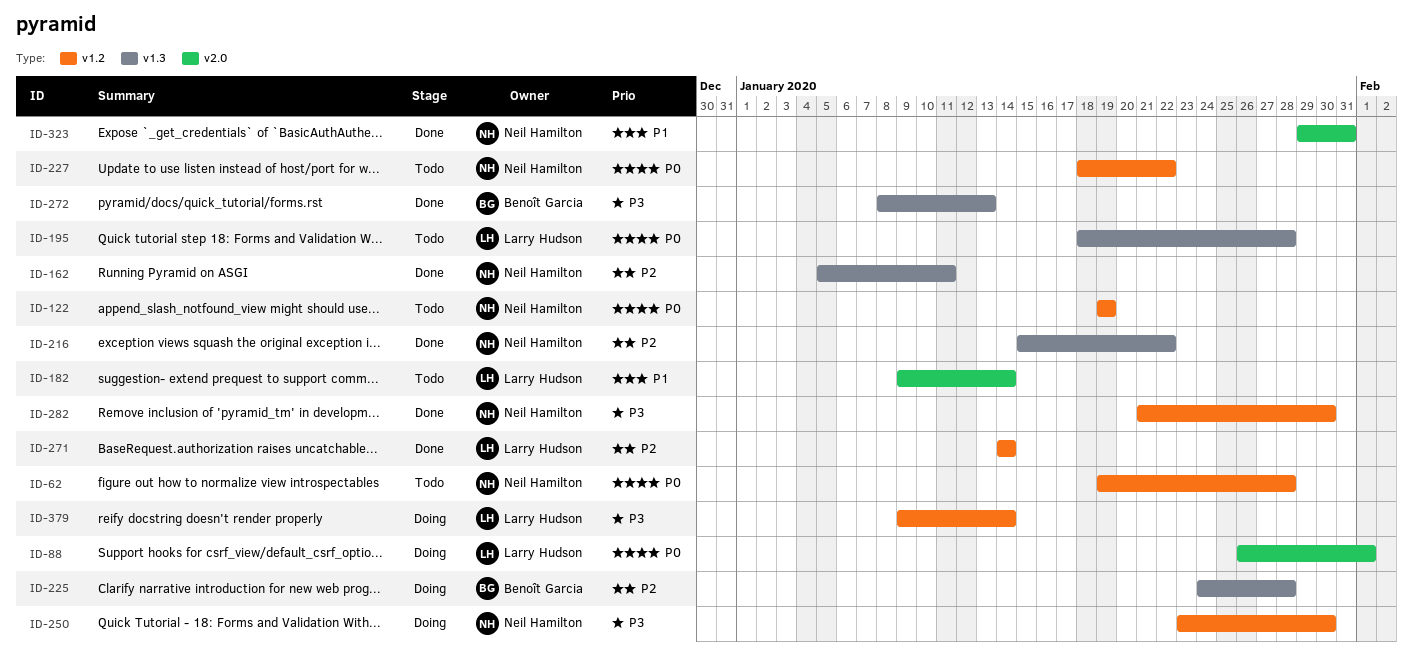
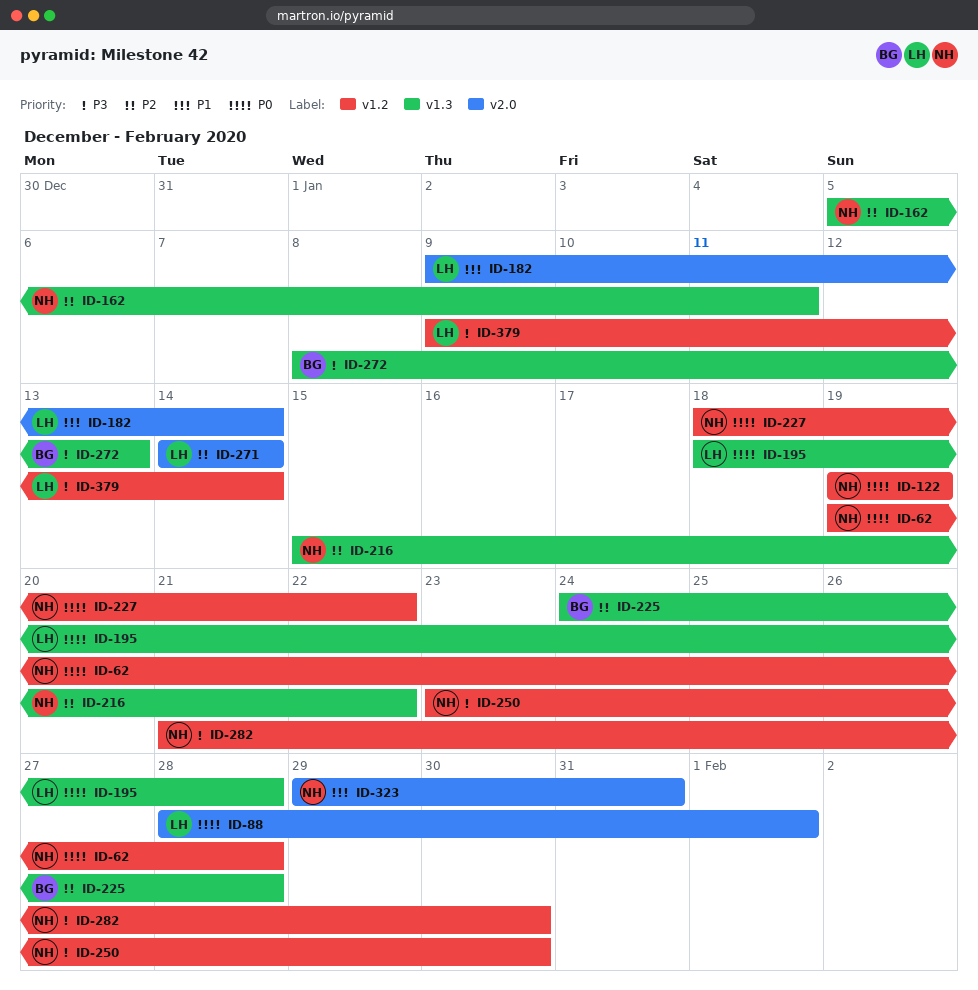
ID-88, start: Jan 26 -> Jan 28
ID-271, label: v1.2 -> v2.0

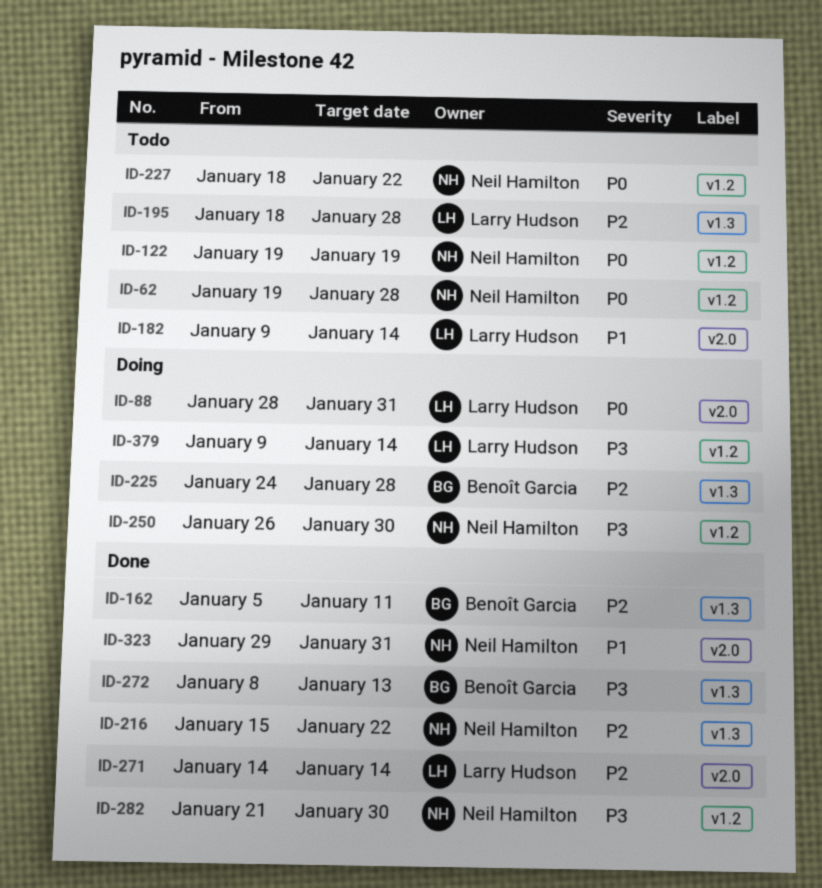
ID-88, due: Feb 1 -> Jan 31
ID-162, owner: Neil Hamilton -> Benoît Garcia
ID-195, priority: P0 -> P2
ID-250, start: Jan 23 -> Jan 26

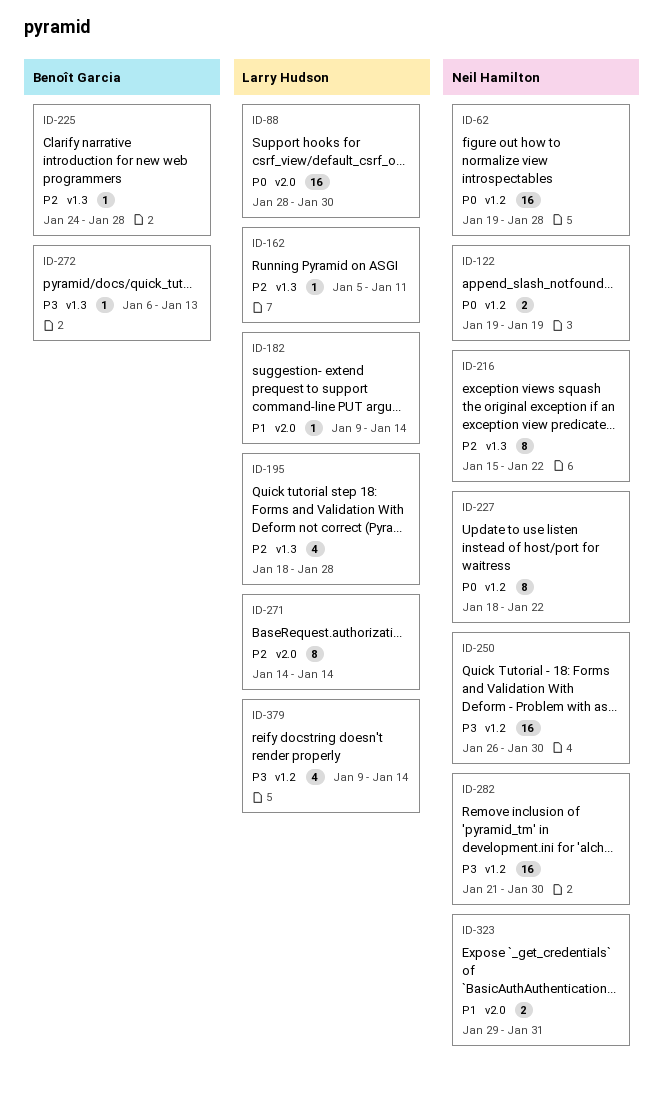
ID-88, due: Jan 31 -> Jan 30
ID-162, owner: Benoît Garcia -> Larry Hudson
ID-272, start: Jan 8 -> Jan 6

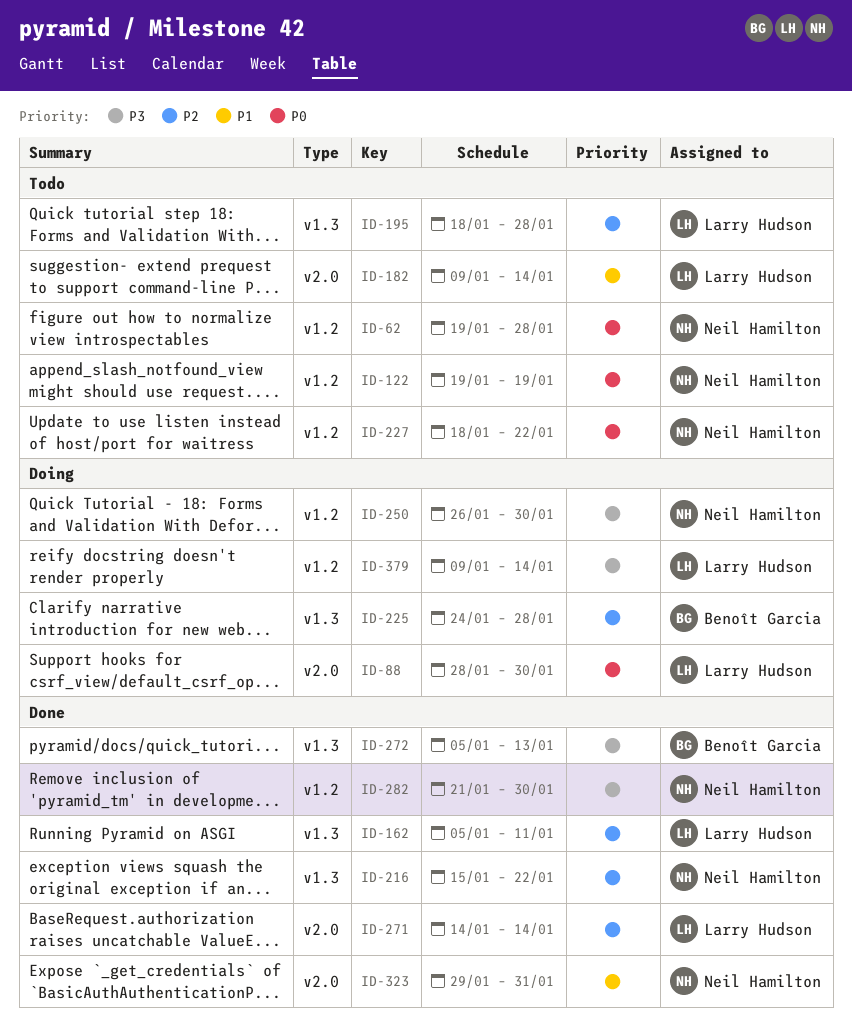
ID-272, start: Jan 6 -> Jan 5

